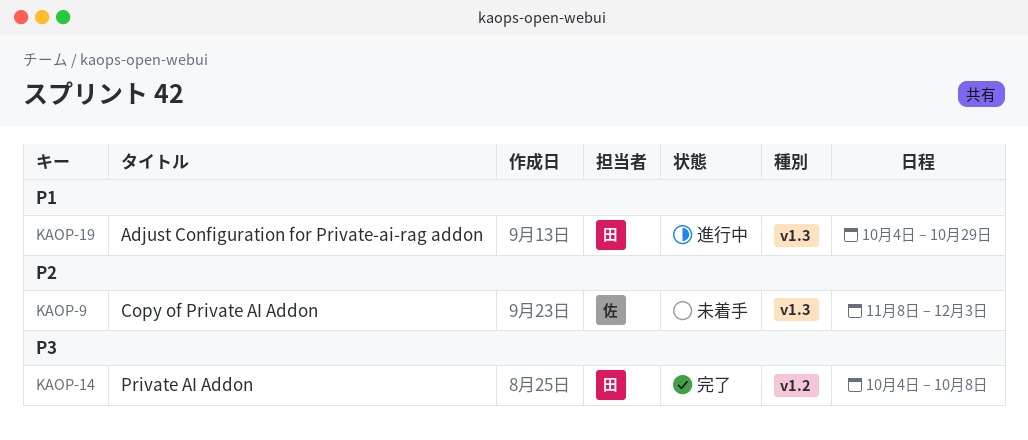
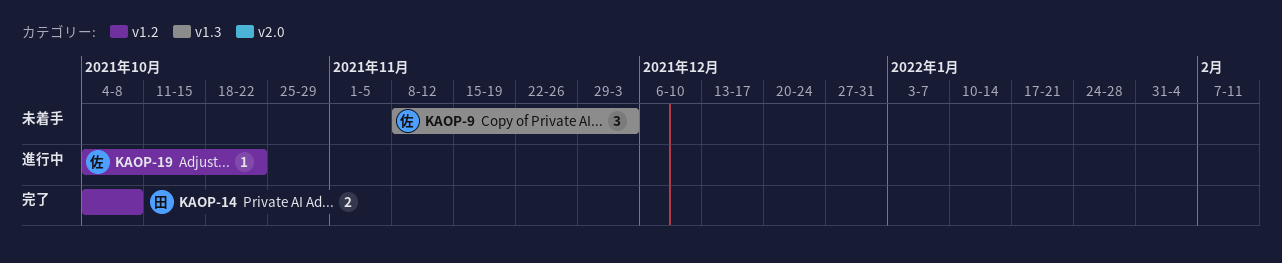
KAOP-19, owner: 田 -> 佐
KAOP-19, label: v1.3 -> v1.2
KAOP-19, due: Oct 29 -> Oct 22

